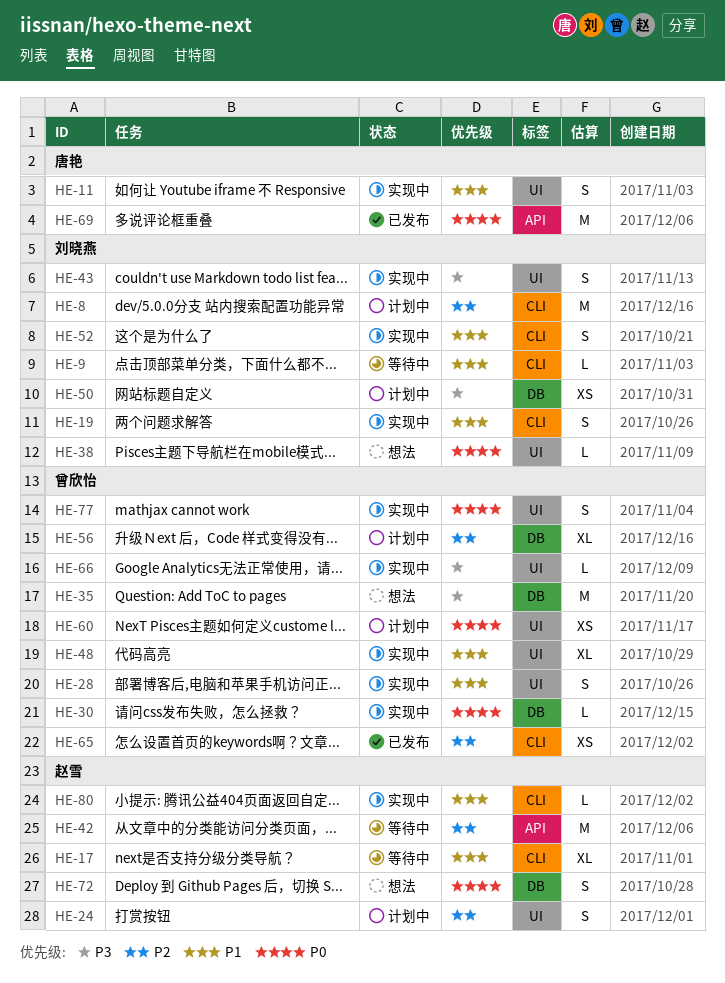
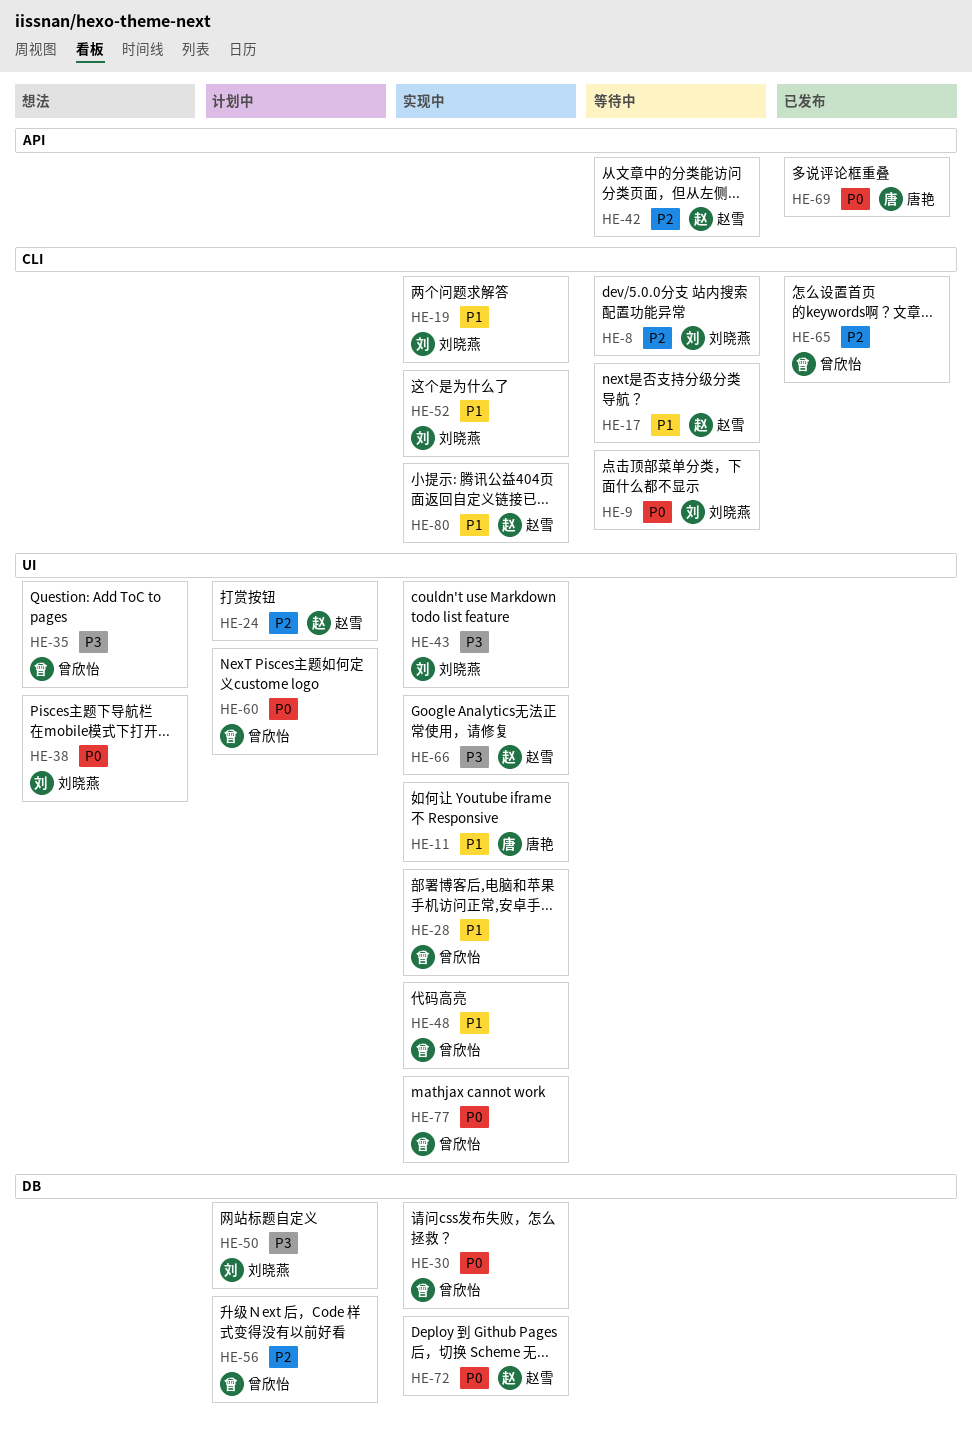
HE-8, status: 计划中 -> 等待中
HE-9, priority: P1 -> P0
HE-35, label: DB -> UI
HE-66, owner: 曾欣怡 -> 赵雪
HE-72, status: 想法 -> 实现中

